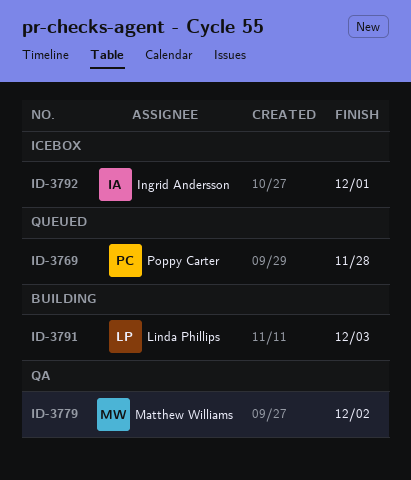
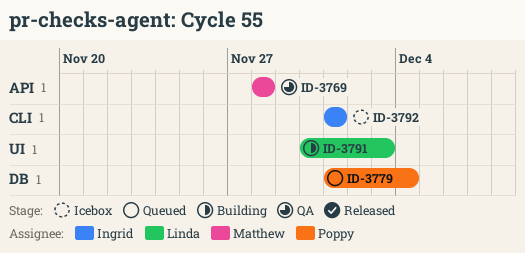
ID-3769, status: Queued -> QA
ID-3769, owner: Poppy Carter -> Matthew Williams
ID-3779, status: QA -> Queued
ID-3779, owner: Matthew Williams -> Poppy Carter
ID-3779, due: Dec 2 -> Dec 4

